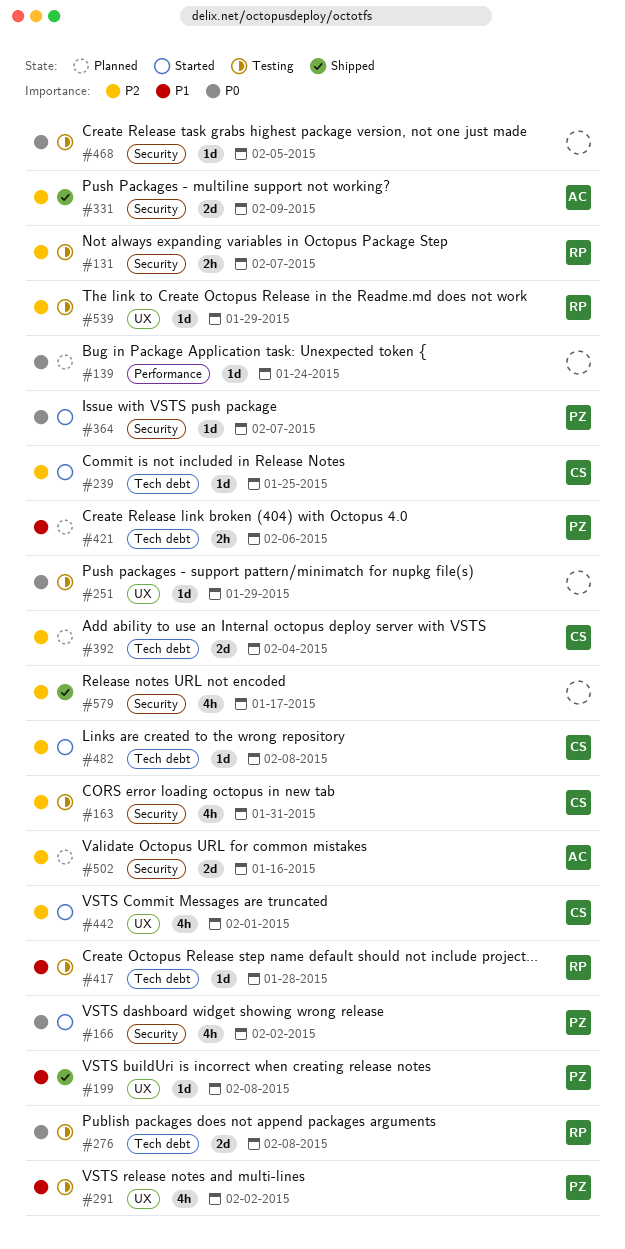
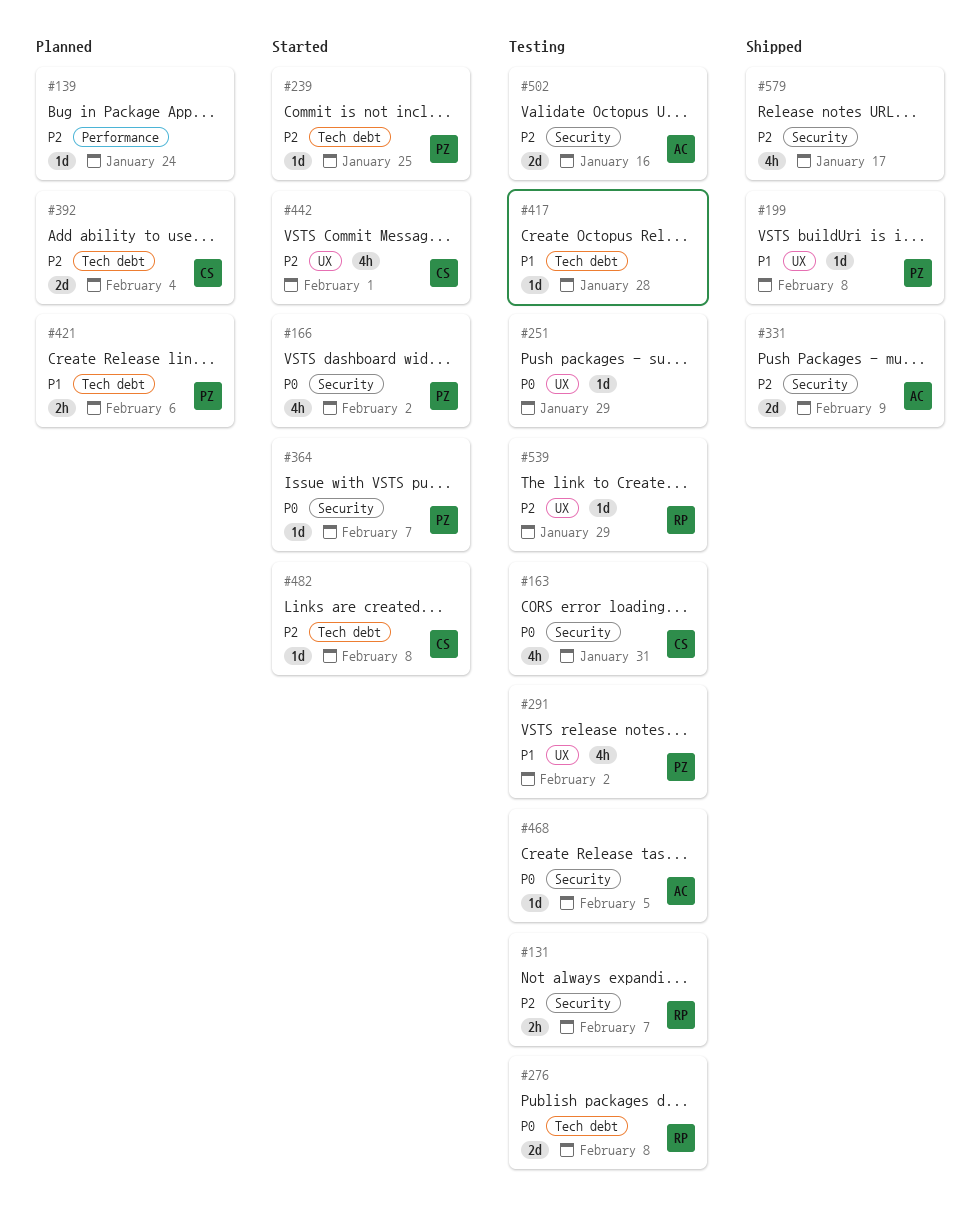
#139, priority: P0 -> P2
#163, priority: P2 -> P0
#239, owner: CS -> PZ
#417, owner: RP -> none
#468, owner: none -> AC
#502, status: Planned -> Testing

